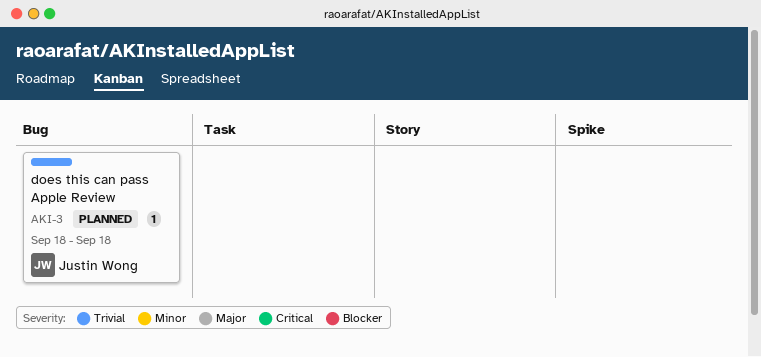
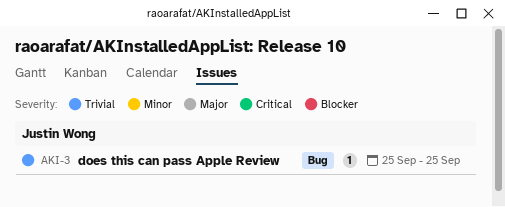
AKI-3, start: Sep 18 -> Sep 25
AKI-3, due: Sep 18 -> Sep 25

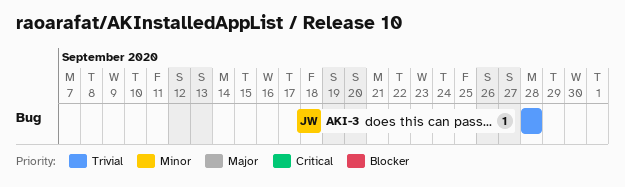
AKI-3, start: Sep 25 -> Sep 28
AKI-3, due: Sep 25 -> Sep 28

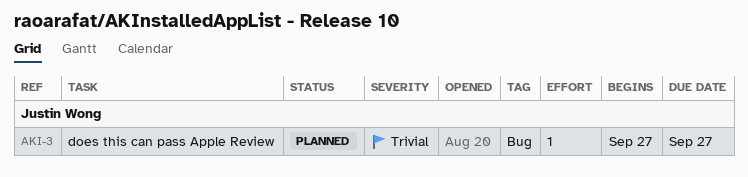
AKI-3, start: Sep 28 -> Sep 27
AKI-3, due: Sep 28 -> Sep 27

